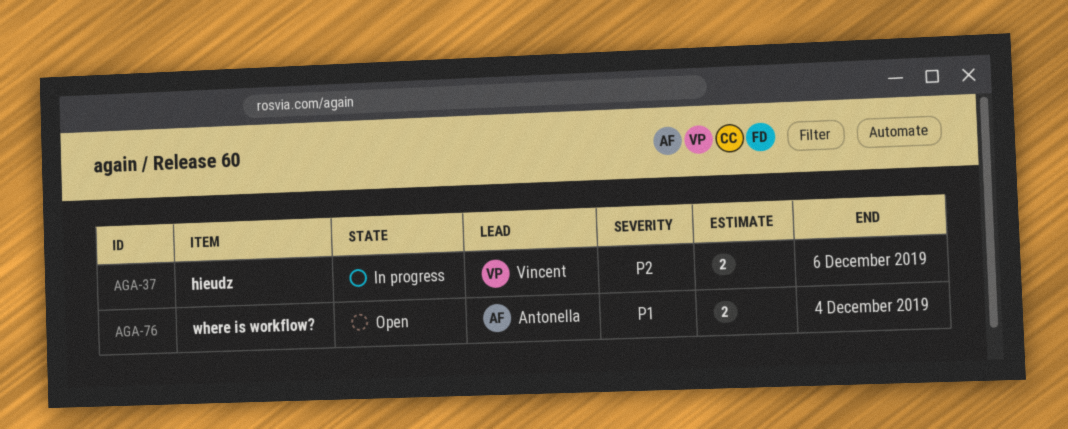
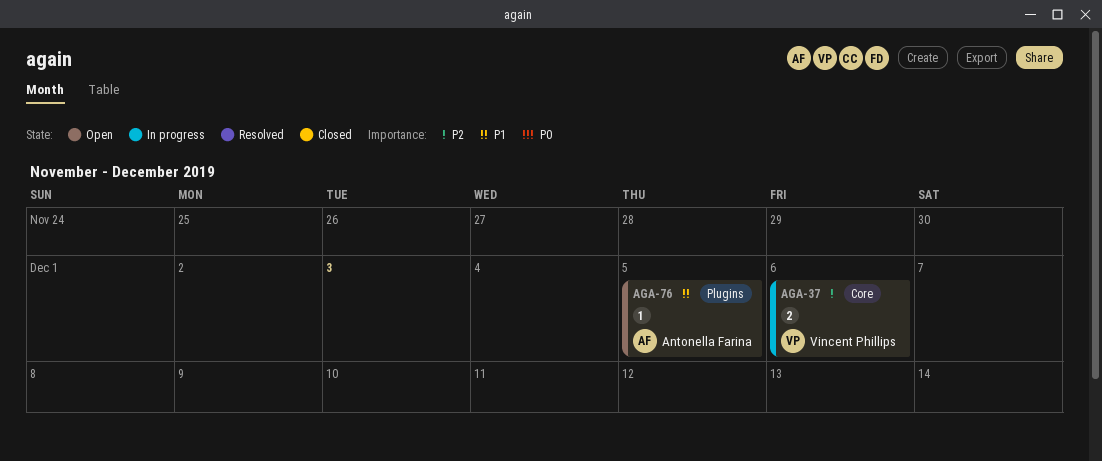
AGA-76, estimate: 2 -> 1
AGA-76, due: Dec 4 -> Dec 5

